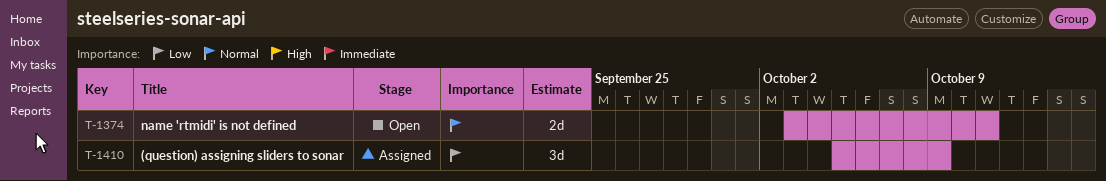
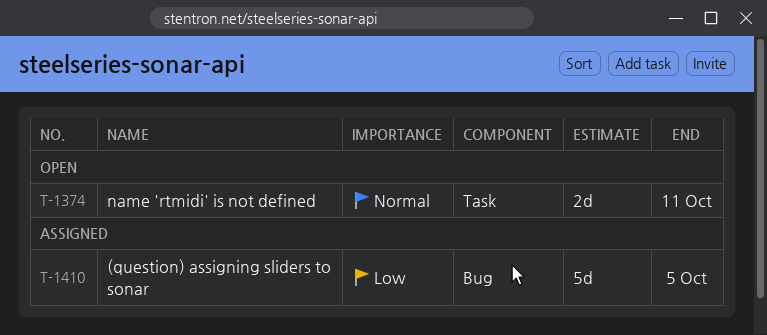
T-1410, estimate: 3d -> 5d
T-1410, due: Oct 9 -> Oct 5

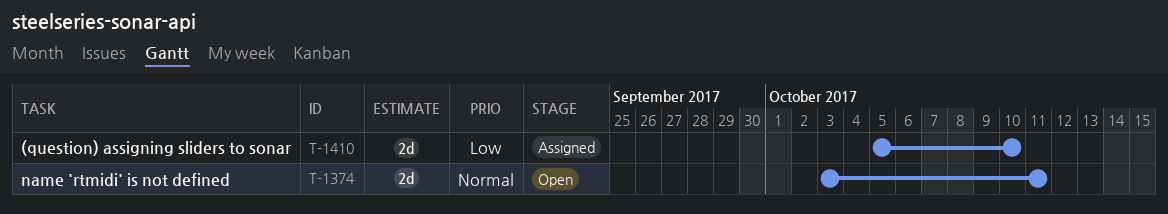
T-1410, estimate: 5d -> 2d
T-1410, due: Oct 5 -> Oct 10

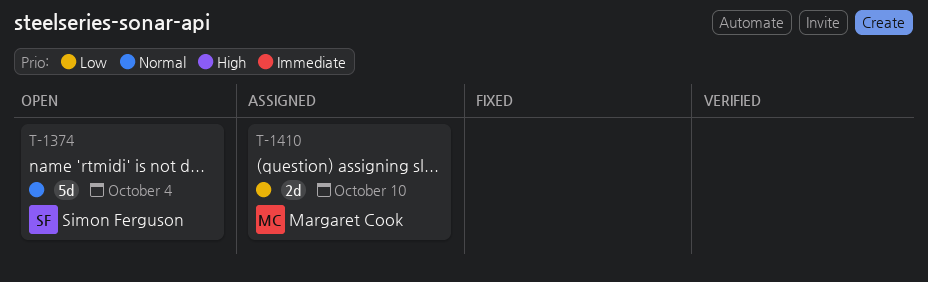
T-1374, estimate: 2d -> 5d
T-1374, due: Oct 11 -> Oct 4

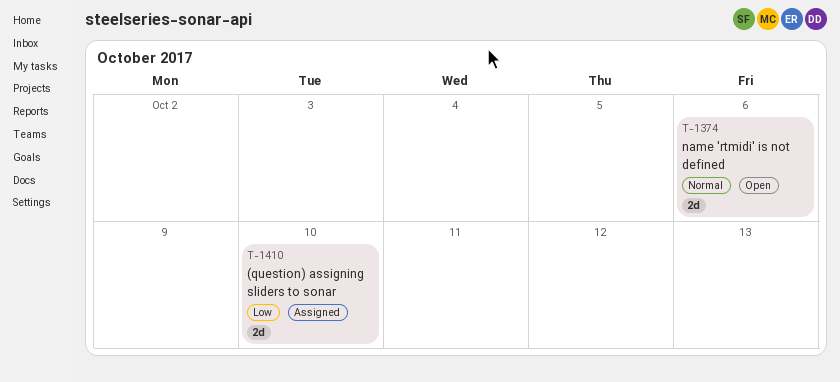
T-1374, estimate: 5d -> 2d
T-1374, due: Oct 4 -> Oct 6

